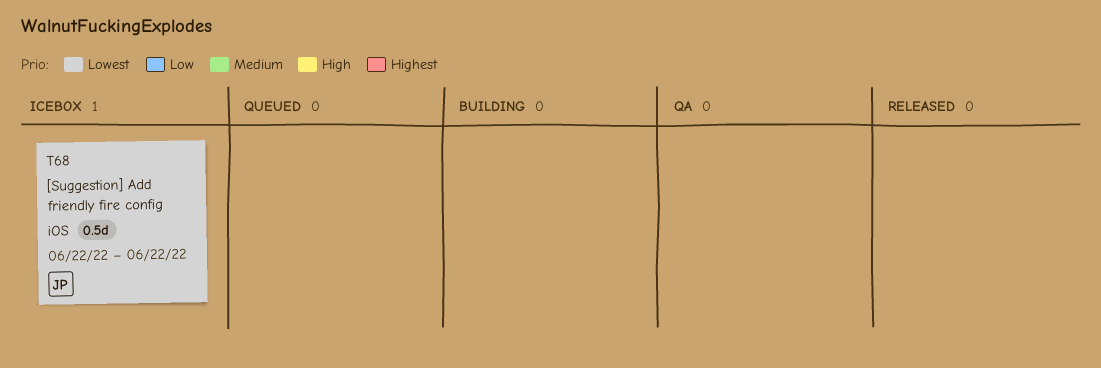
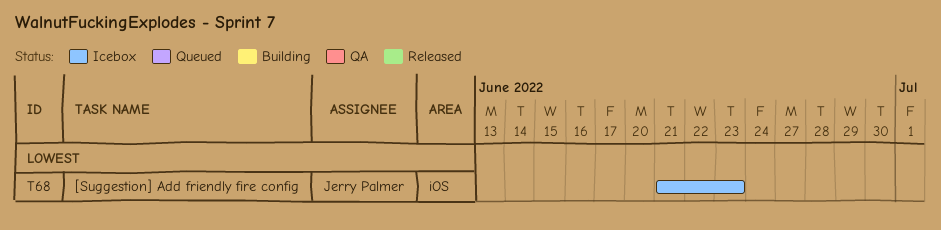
T68, start: Jun 22 -> Jun 21
T68, due: Jun 22 -> Jun 23

